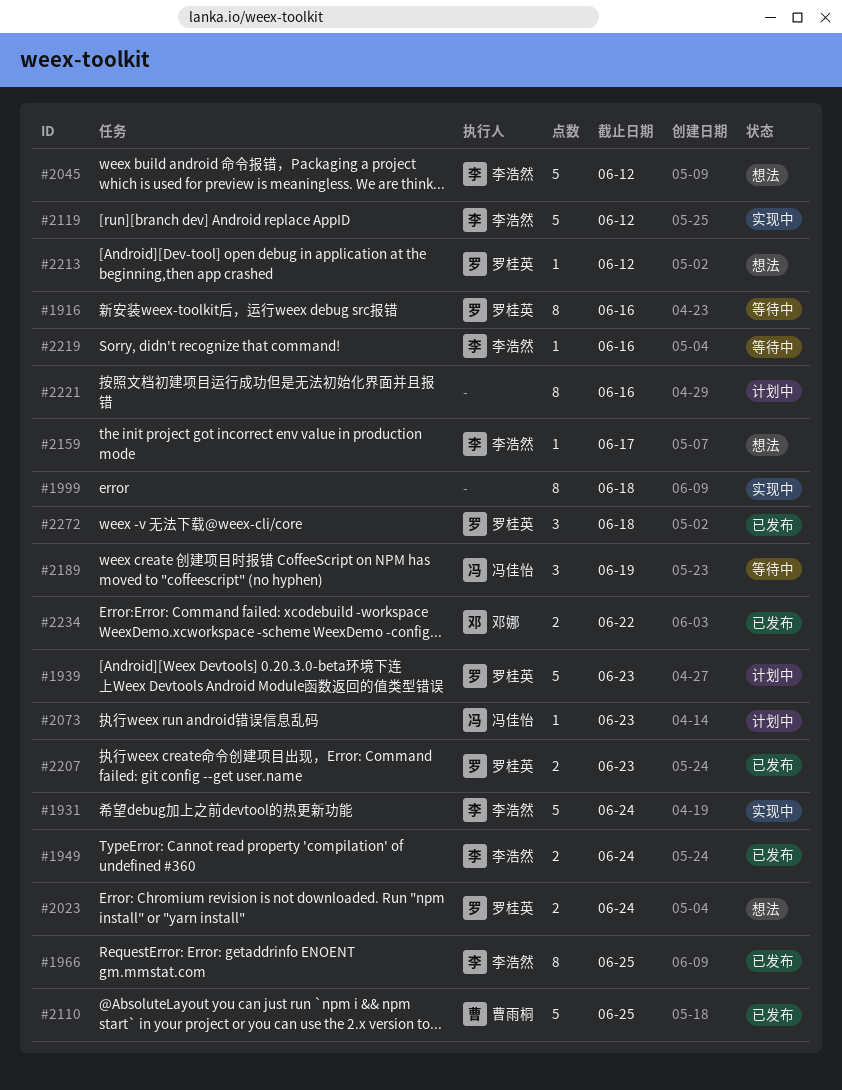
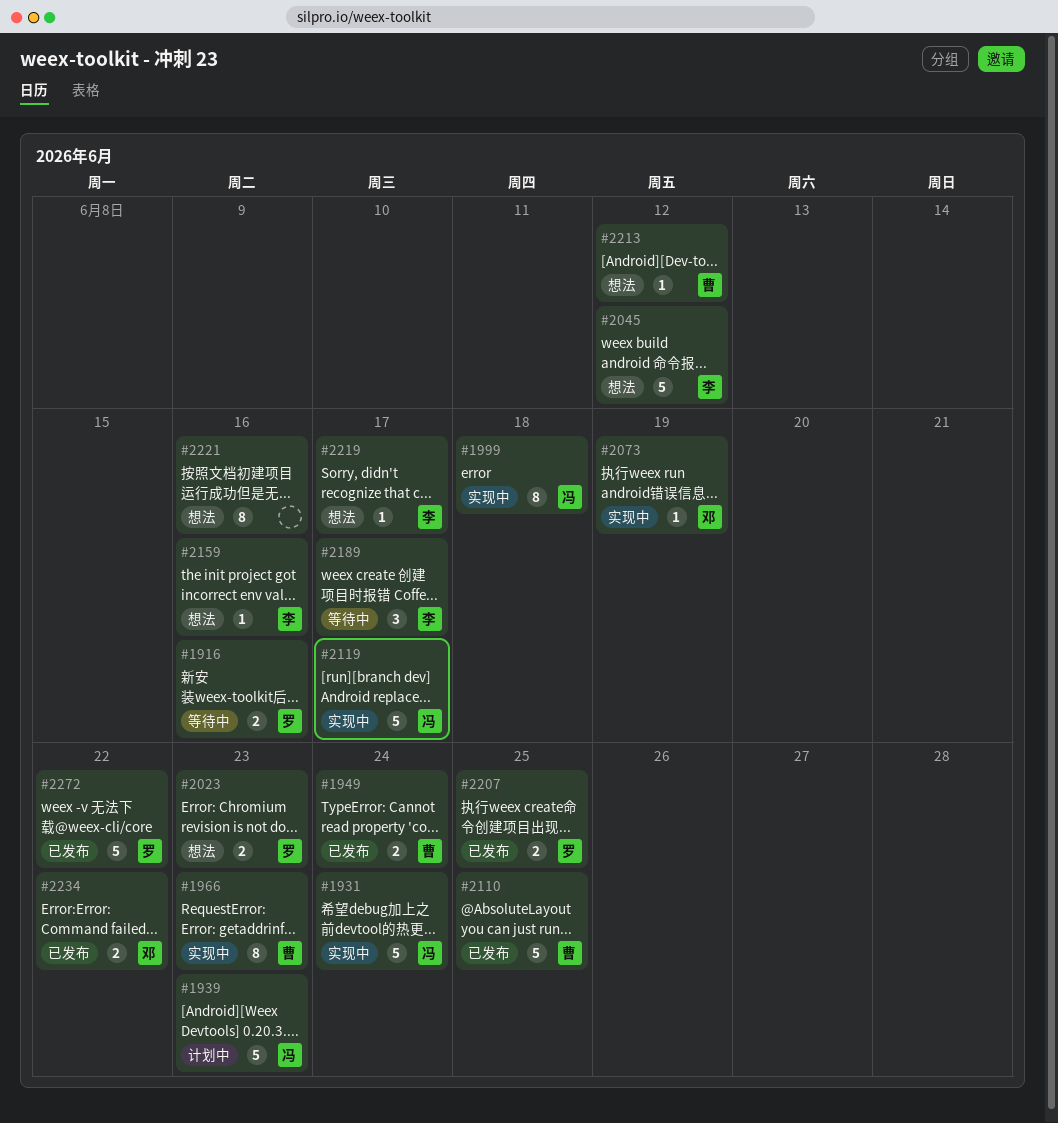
#1916, estimate: 8 -> 2
#1931, owner: 李浩然 -> 冯佳怡
#1939, owner: 罗桂英 -> 冯佳怡
#1949, owner: 李浩然 -> 曹雨桐
#1966, status: 已发布 -> 实现中
#1966, owner: 李浩然 -> 曹雨桐
#1966, due: Jun 25 -> Jun 23
#1999, owner: none -> 冯佳怡
#2023, due: Jun 24 -> Jun 23
#2073, status: 计划中 -> 实现中
#2073, owner: 冯佳怡 -> 邓娜
#2073, due: Jun 23 -> Jun 19
#2119, owner: 李浩然 -> 冯佳怡
#2119, due: Jun 12 -> Jun 17
#2159, due: Jun 17 -> Jun 16
#2189, owner: 冯佳怡 -> 李浩然
#2189, due: Jun 19 -> Jun 17
#2207, due: Jun 23 -> Jun 25
#2213, owner: 罗桂英 -> 曹雨桐
#2219, status: 等待中 -> 想法
#2219, due: Jun 16 -> Jun 17
#2221, status: 计划中 -> 想法
#2272, estimate: 3 -> 5
#2272, due: Jun 18 -> Jun 22

